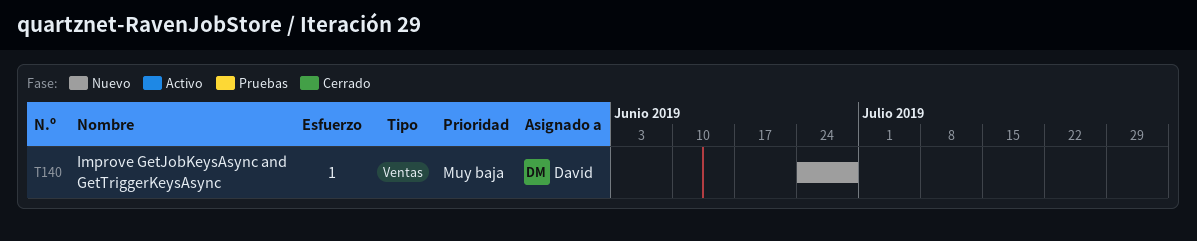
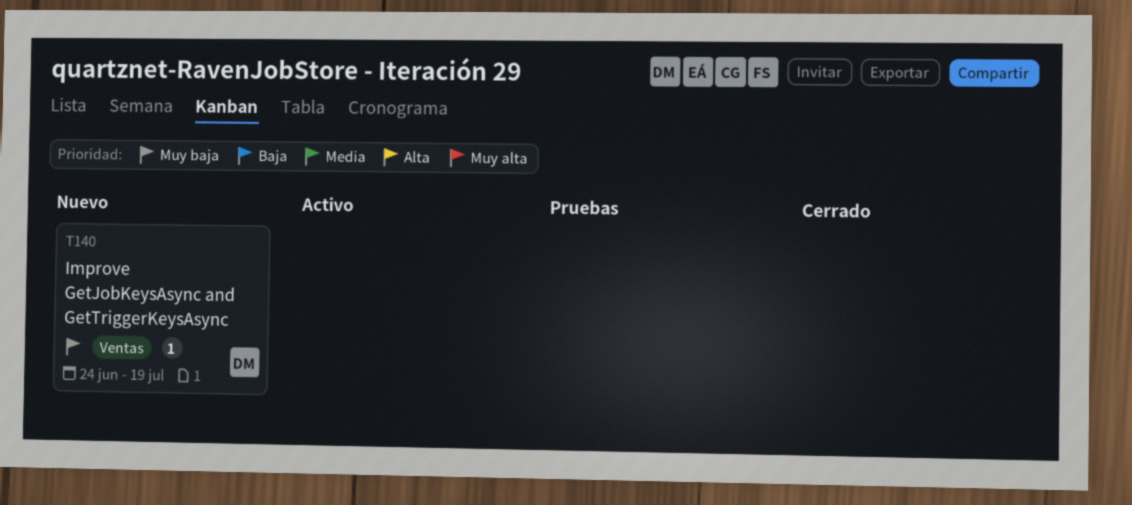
T140, due: Jun 28 -> Jul 19

